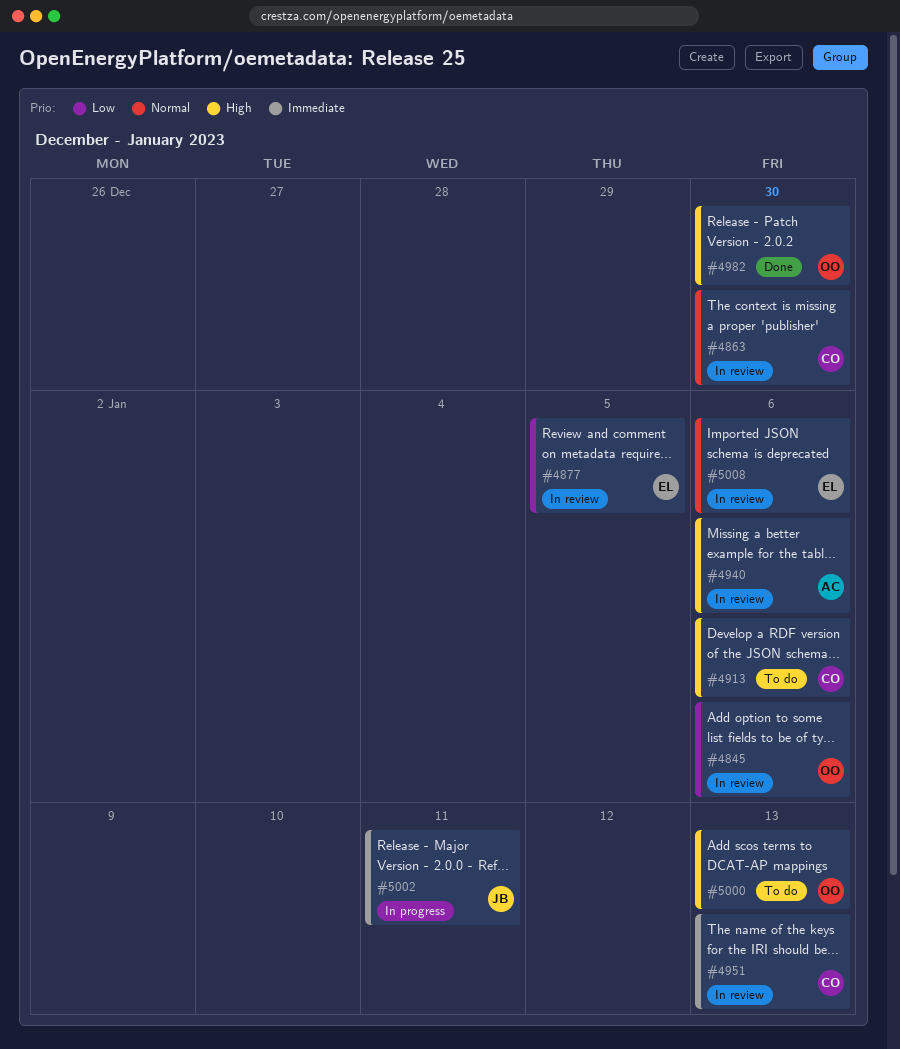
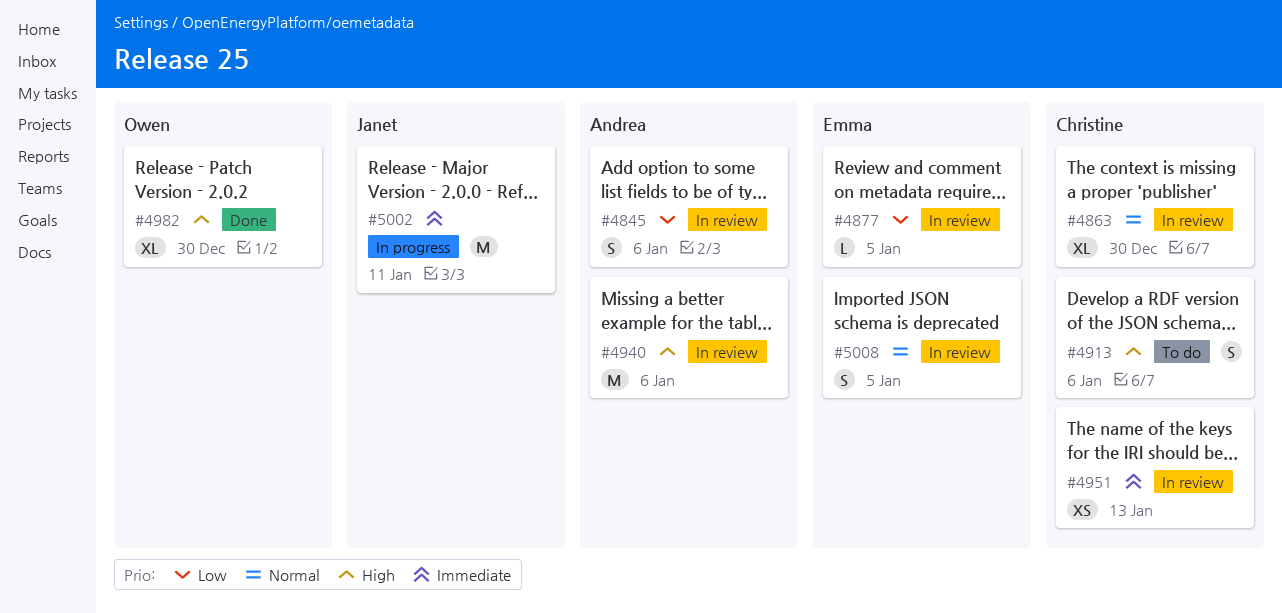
#4845, owner: Owen -> Andrea
#5000: present -> none
#5008, due: Jan 6 -> Jan 5

